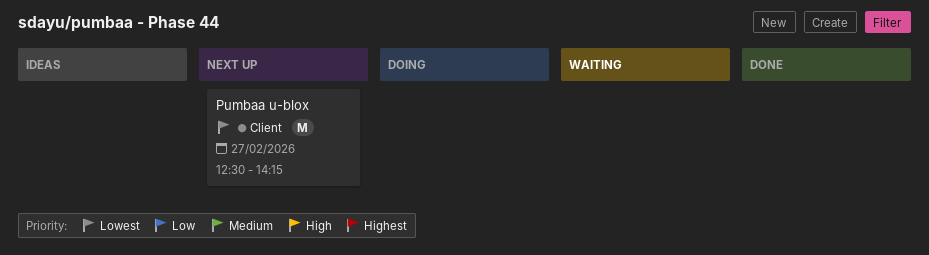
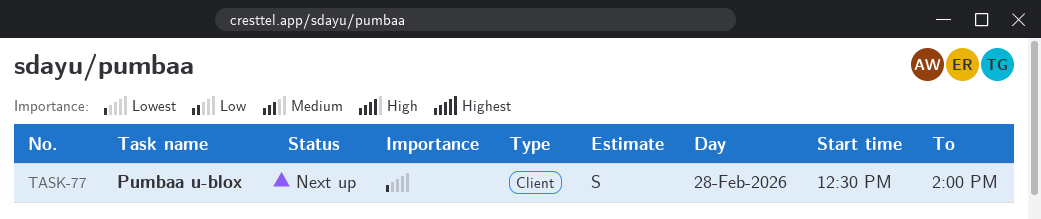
Pumbaa u-blox, estimate: M -> S
Pumbaa u-blox, day: Feb 27 -> Feb 28
Pumbaa u-blox, ends: 14:15 -> 14:00

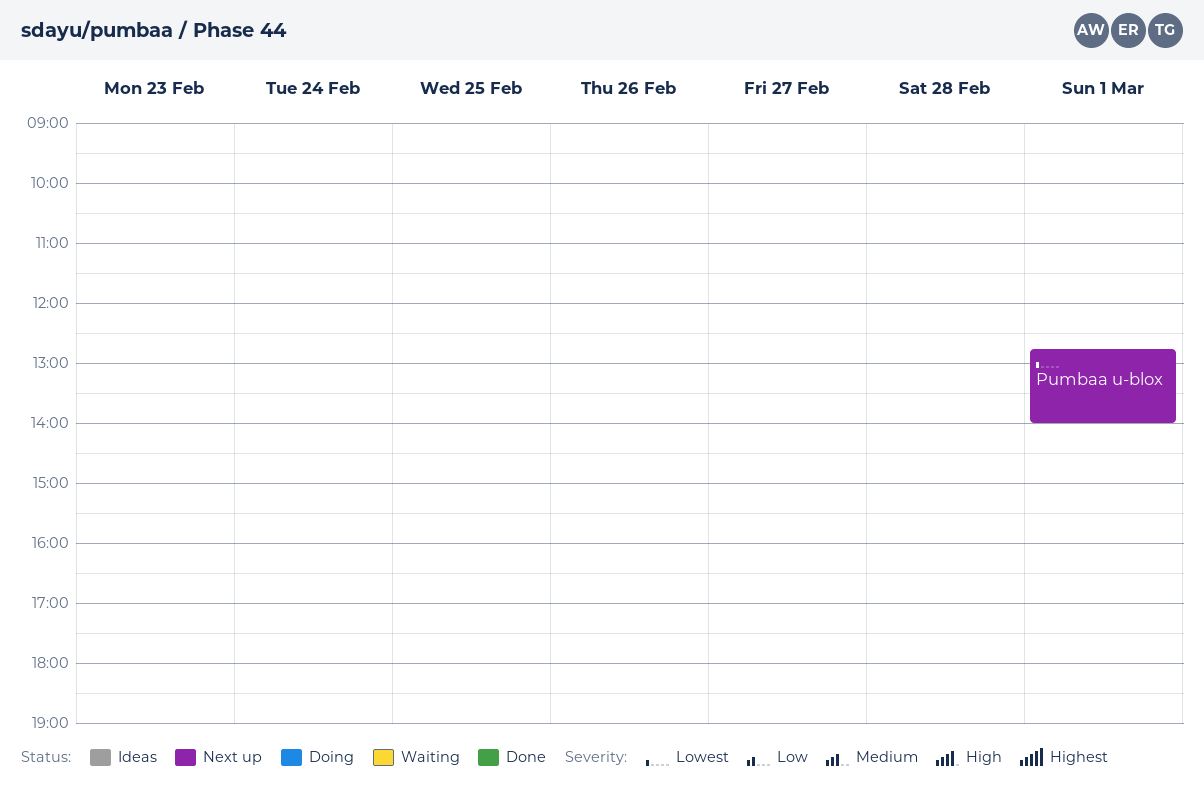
Pumbaa u-blox, day: Feb 28 -> Mar 1
Pumbaa u-blox, begins: 12:30 -> 12:45

